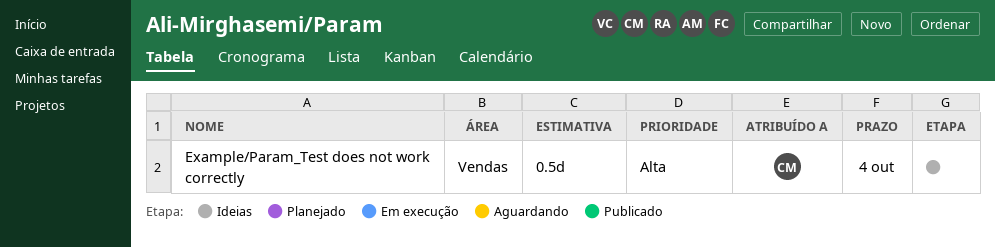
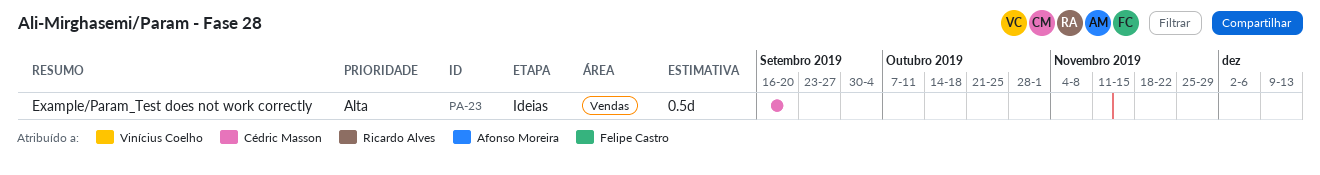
Example/Param_Test does not work correctly, due: Oct 4 -> Sep 20

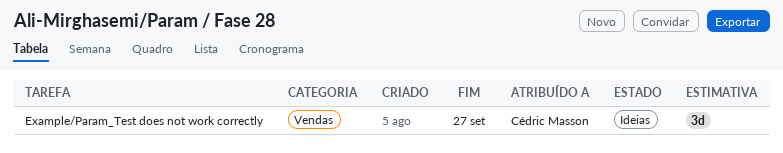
Example/Param_Test does not work correctly, estimate: 0.5d -> 3d
Example/Param_Test does not work correctly, due: Sep 20 -> Sep 27

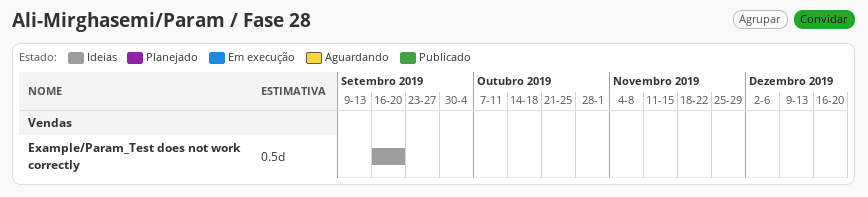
Example/Param_Test does not work correctly, estimate: 3d -> 0.5d
Example/Param_Test does not work correctly, due: Sep 27 -> Sep 20

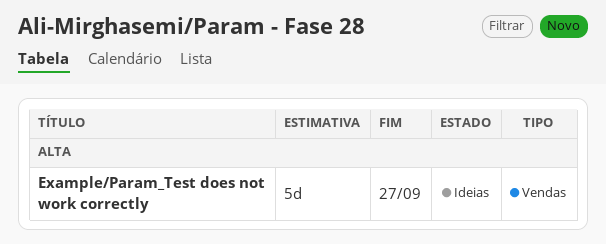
Example/Param_Test does not work correctly, estimate: 0.5d -> 5d
Example/Param_Test does not work correctly, due: Sep 20 -> Sep 27

